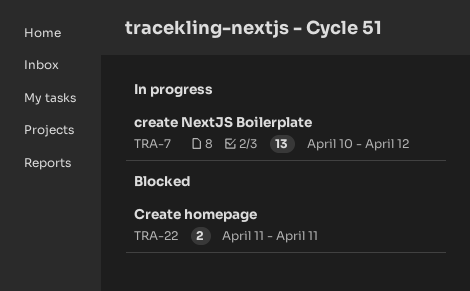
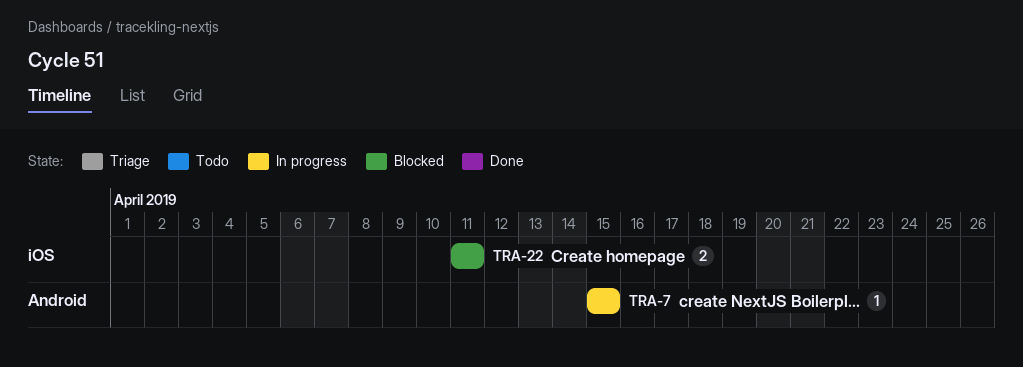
TRA-7, estimate: 13 -> 1
TRA-7, start: Apr 10 -> Apr 15
TRA-7, due: Apr 12 -> Apr 15

